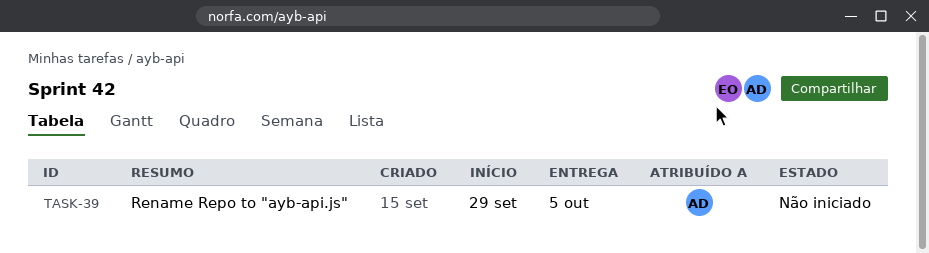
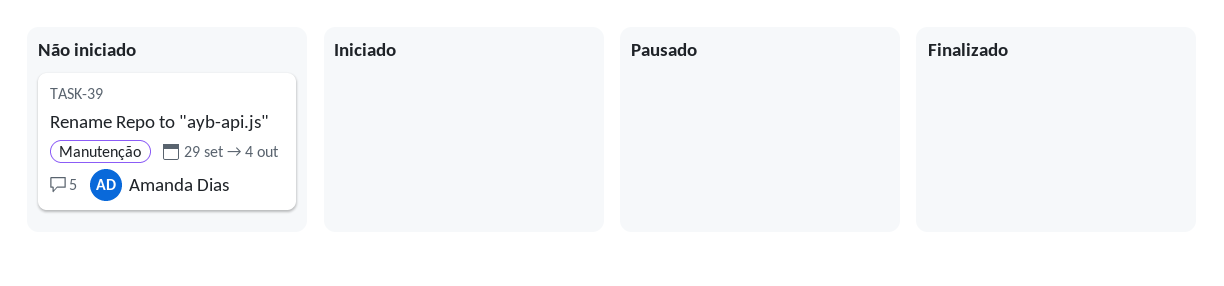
TASK-39, due: Oct 5 -> Oct 4

